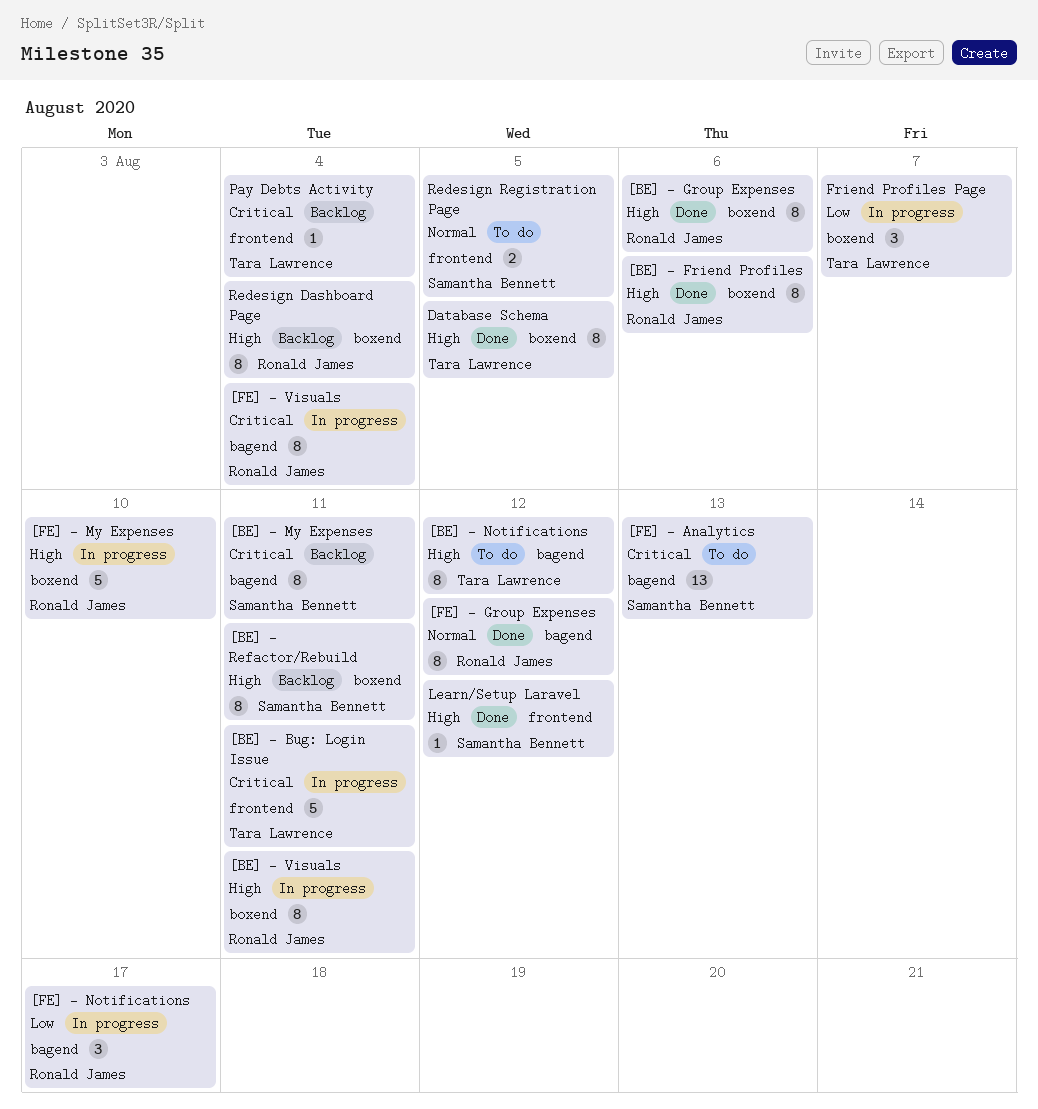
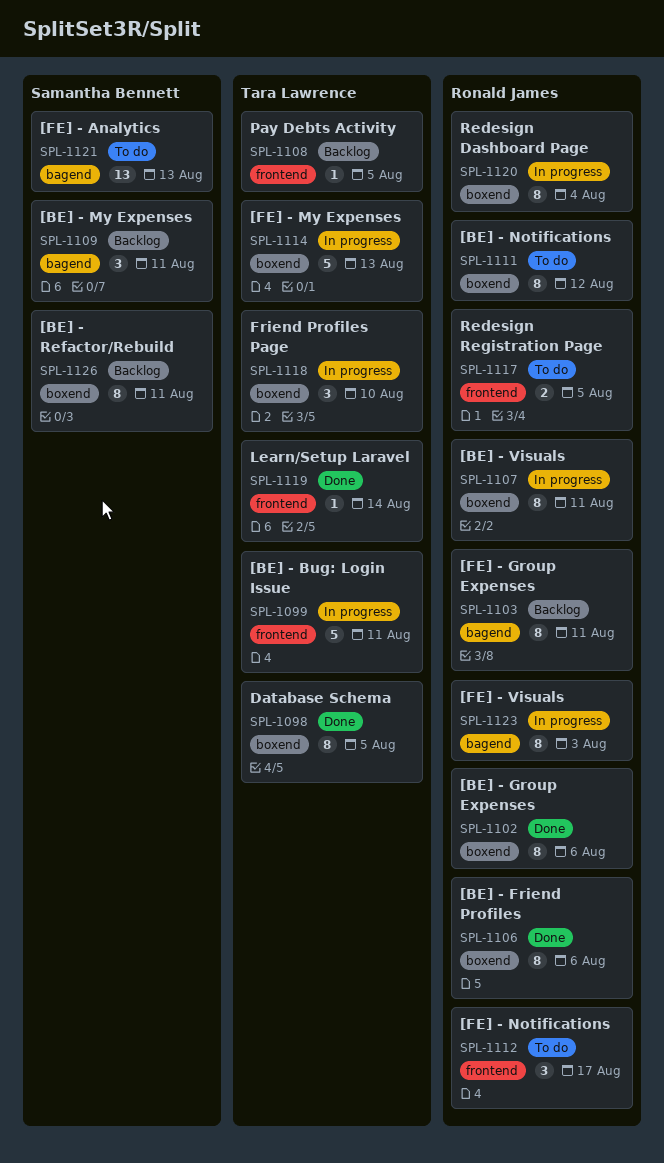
[BE] - My Expenses, estimate: 8 -> 3
[BE] - Notifications, owner: Tara Lawrence -> Ronald James
[BE] - Notifications, label: bagend -> boxend
[FE] - Group Expenses, status: Done -> Backlog
[FE] - Group Expenses, due: Aug 12 -> Aug 11
[FE] - My Expenses, owner: Ronald James -> Tara Lawrence
[FE] - My Expenses, due: Aug 10 -> Aug 13
[FE] - Notifications, status: In progress -> To do
[FE] - Notifications, label: bagend -> frontend
[FE] - Visuals, due: Aug 4 -> Aug 3
Friend Profiles Page, due: Aug 7 -> Aug 10
Learn/Setup Laravel, owner: Samantha Bennett -> Tara Lawrence
Learn/Setup Laravel, due: Aug 12 -> Aug 14
Pay Debts Activity, due: Aug 4 -> Aug 5
Redesign Dashboard Page, status: Backlog -> In progress
Redesign Registration Page, owner: Samantha Bennett -> Ronald James

